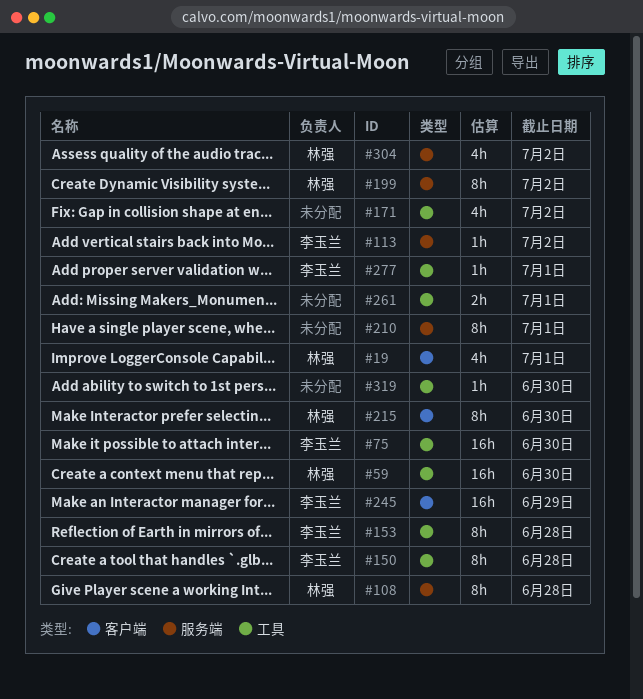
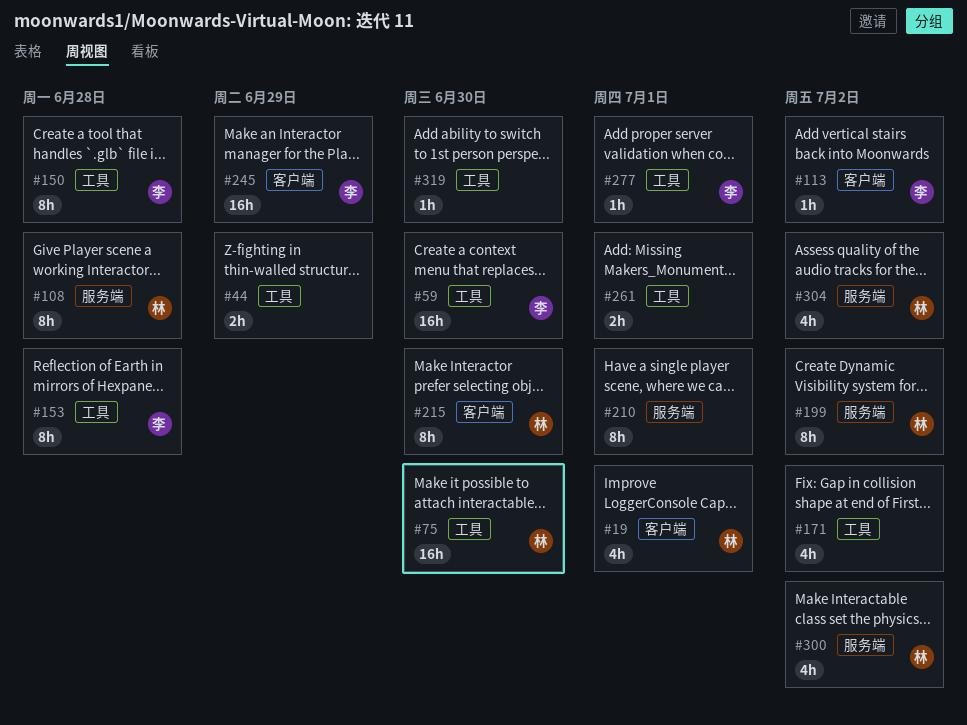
#44: none -> present
#59, owner: 林强 -> 李玉兰
#75, owner: 李玉兰 -> 林强
#113, label: 服务端 -> 客户端
#300: none -> present

